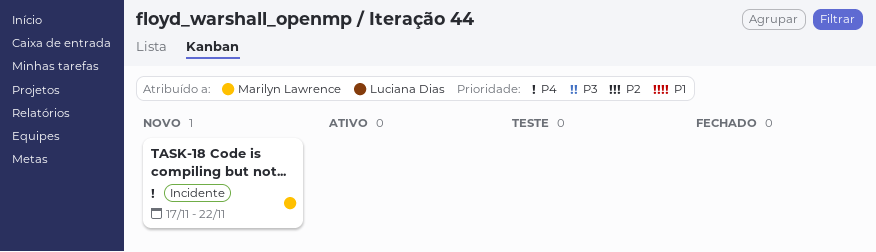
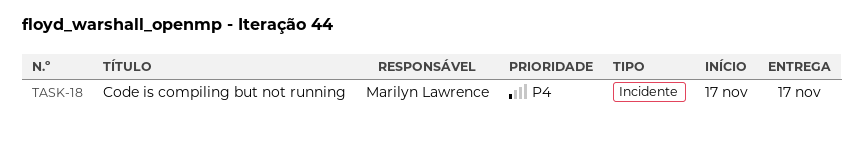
TASK-18, due: Nov 22 -> Nov 17

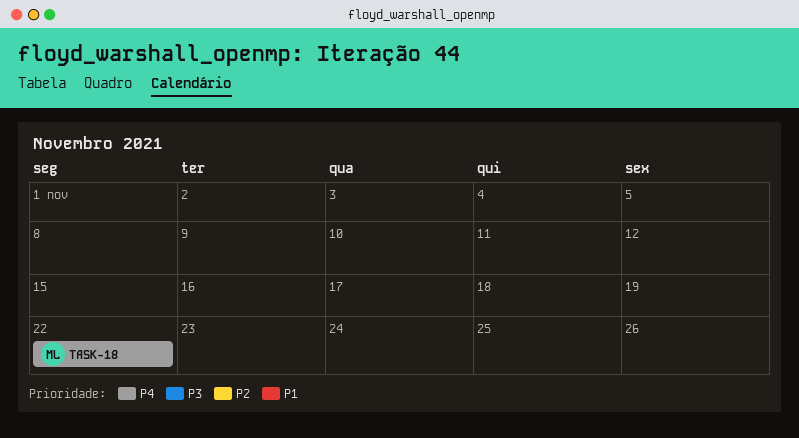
TASK-18, start: Nov 17 -> Nov 22
TASK-18, due: Nov 17 -> Nov 22

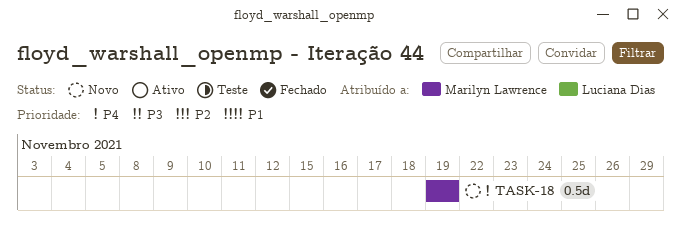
TASK-18, start: Nov 22 -> Nov 19
TASK-18, due: Nov 22 -> Nov 19

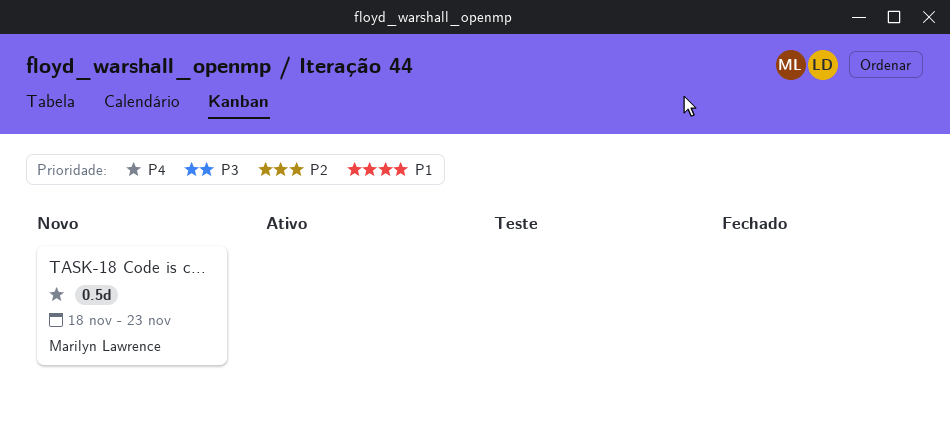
TASK-18, start: Nov 19 -> Nov 18
TASK-18, due: Nov 19 -> Nov 23

